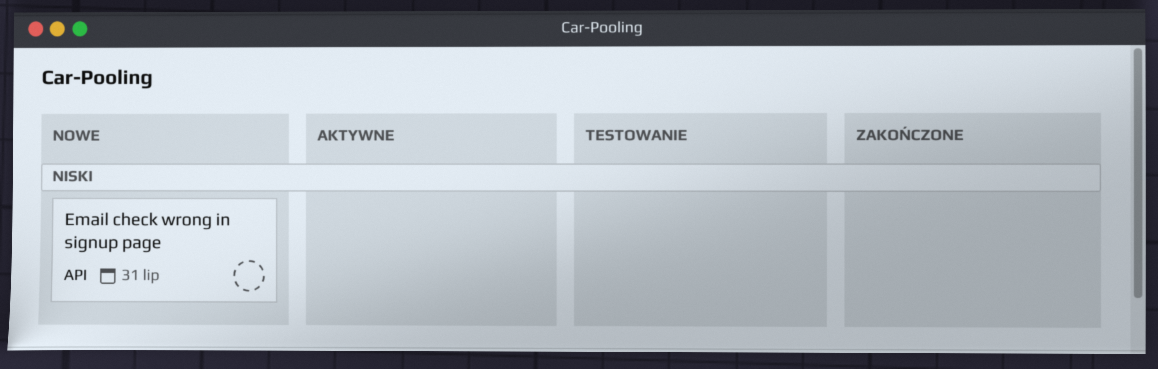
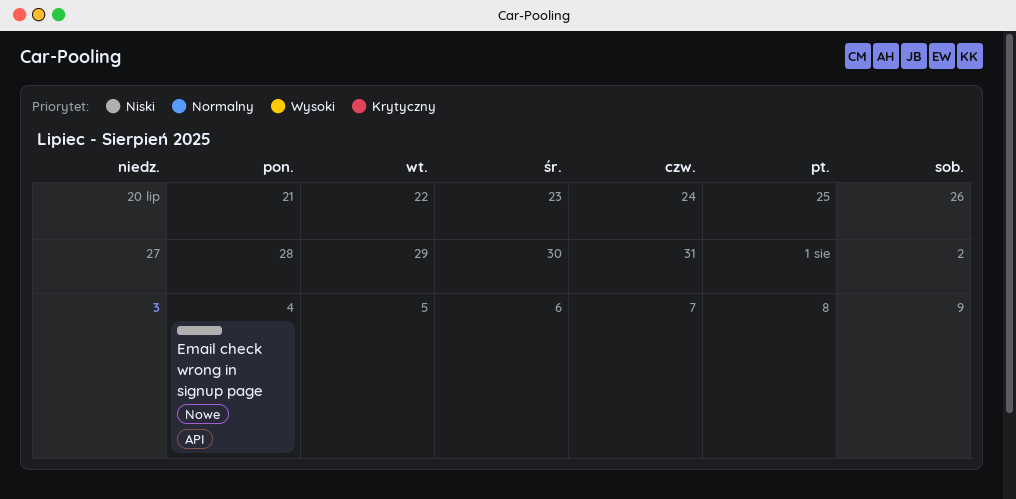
Email check wrong in signup page, due: Jul 31 -> Aug 4

